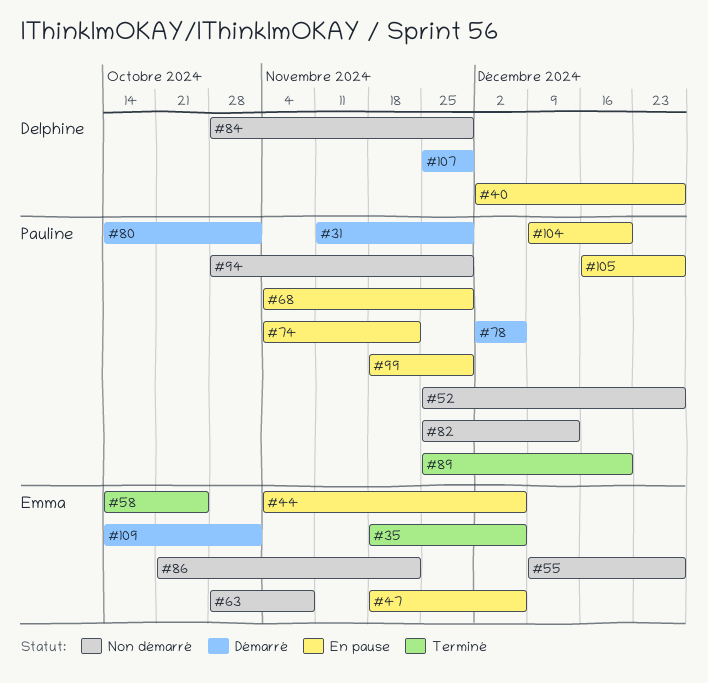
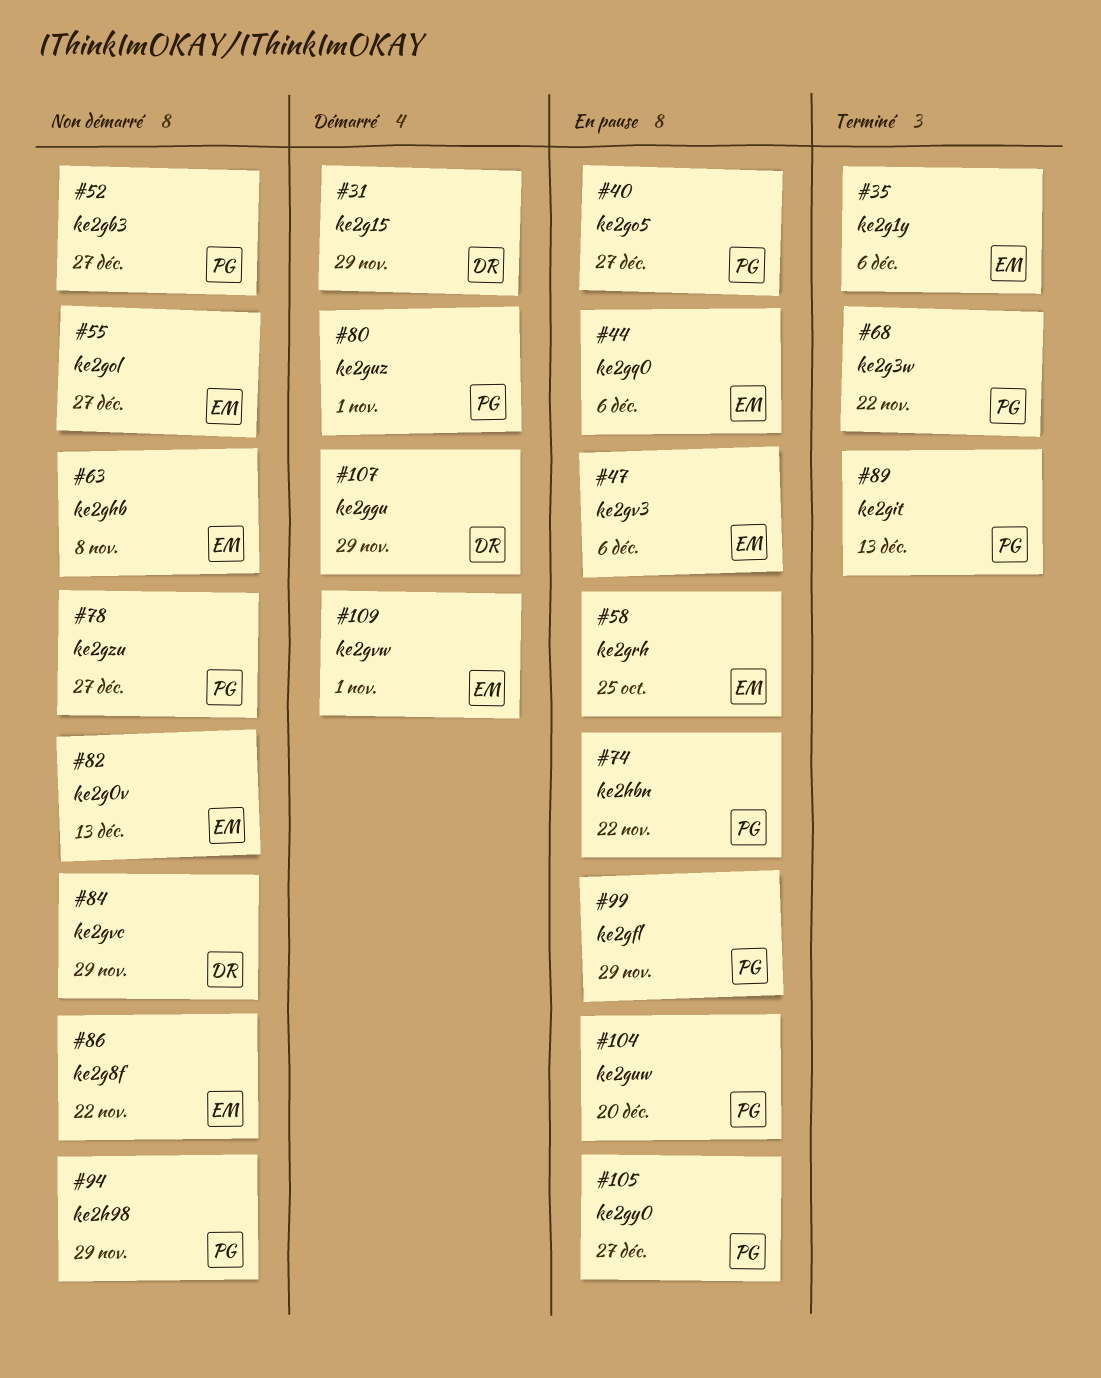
#31, owner: Pauline -> Delphine
#40, owner: Delphine -> Pauline
#58, status: Terminé -> En pause
#68, status: En pause -> Terminé
#68, due: Nov 29 -> Nov 22
#78, status: Démarré -> Non démarré
#78, due: Dec 6 -> Dec 27
#82, owner: Pauline -> Emma
#89, due: Dec 20 -> Dec 13

